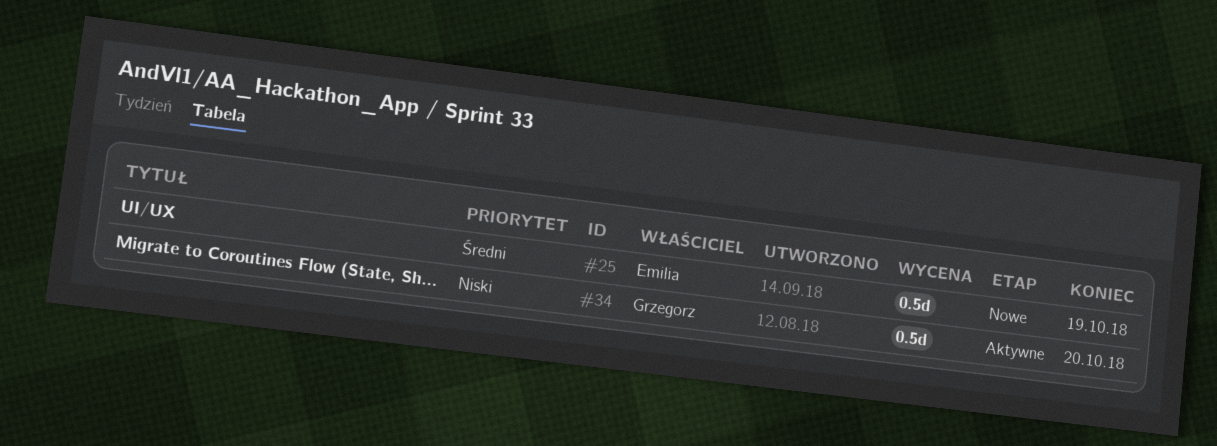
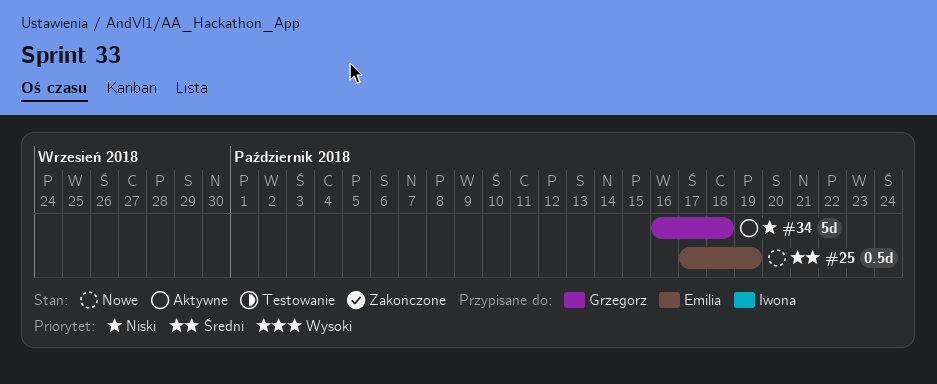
#34, estimate: 0.5d -> 5d
#34, due: Oct 20 -> Oct 18

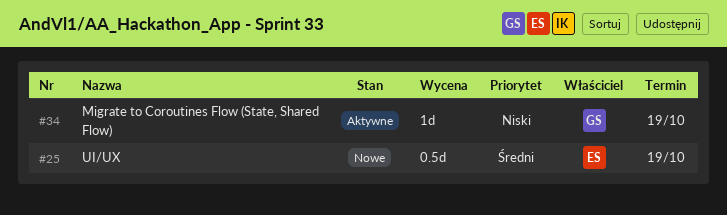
#34, estimate: 5d -> 1d
#34, due: Oct 18 -> Oct 19

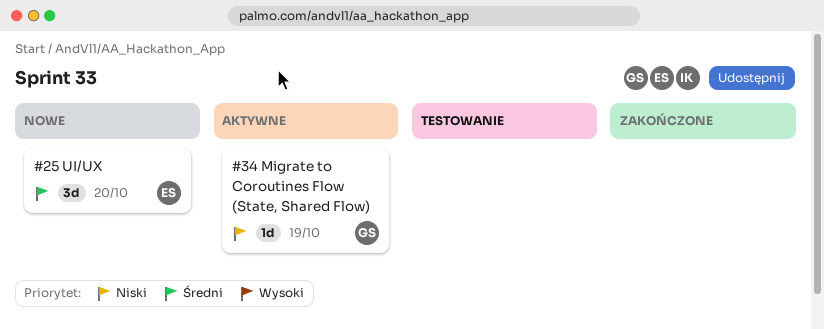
#25, estimate: 0.5d -> 3d
#25, due: Oct 19 -> Oct 20

